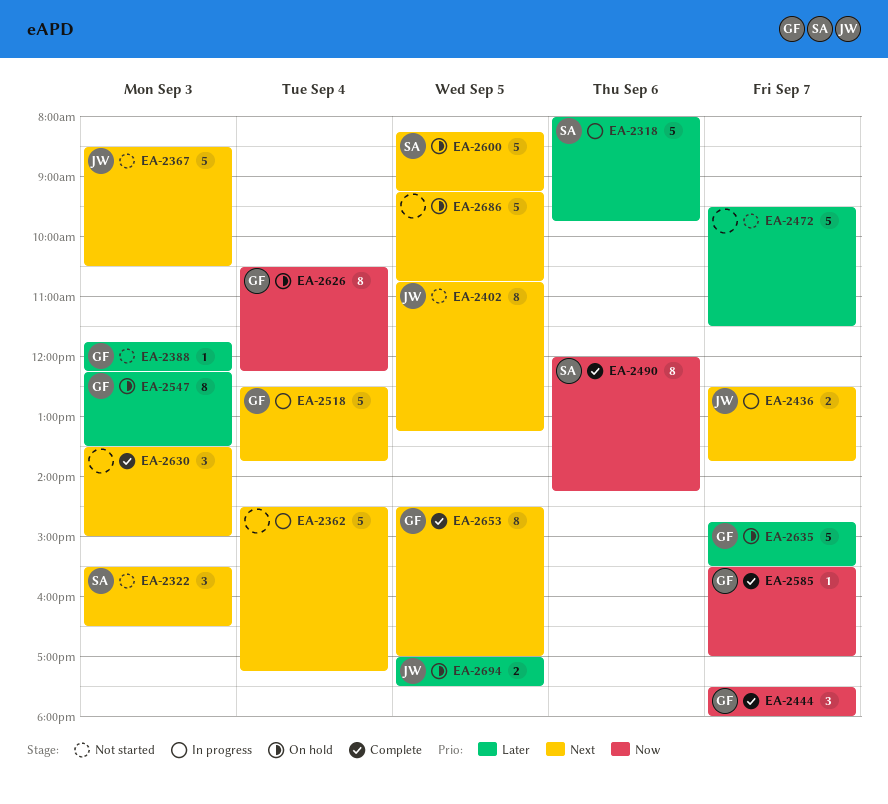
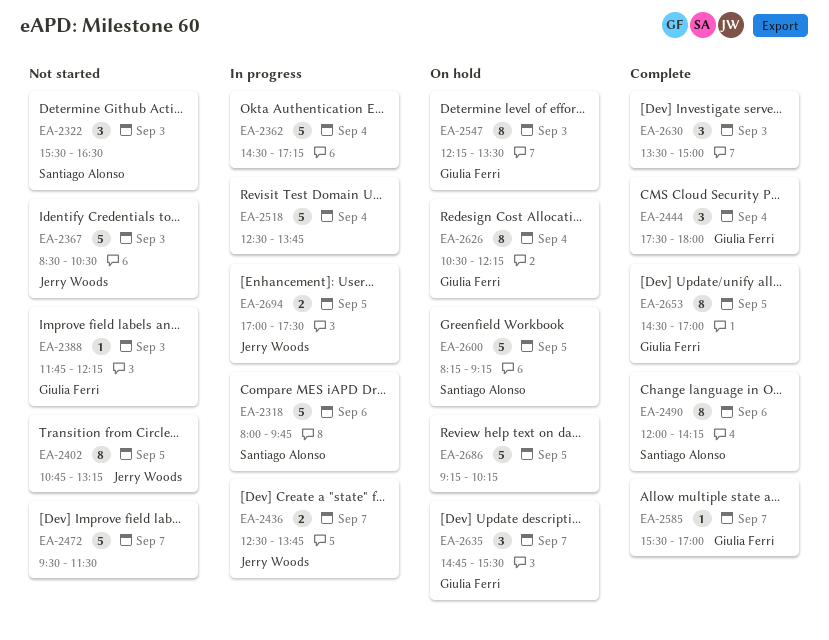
EA-2444, day: Sep 7 -> Sep 4
EA-2518, owner: Giulia Ferri -> none
EA-2635, estimate: 5 -> 3
EA-2686, ends: 10:45 -> 10:15
EA-2694, status: On hold -> In progress

